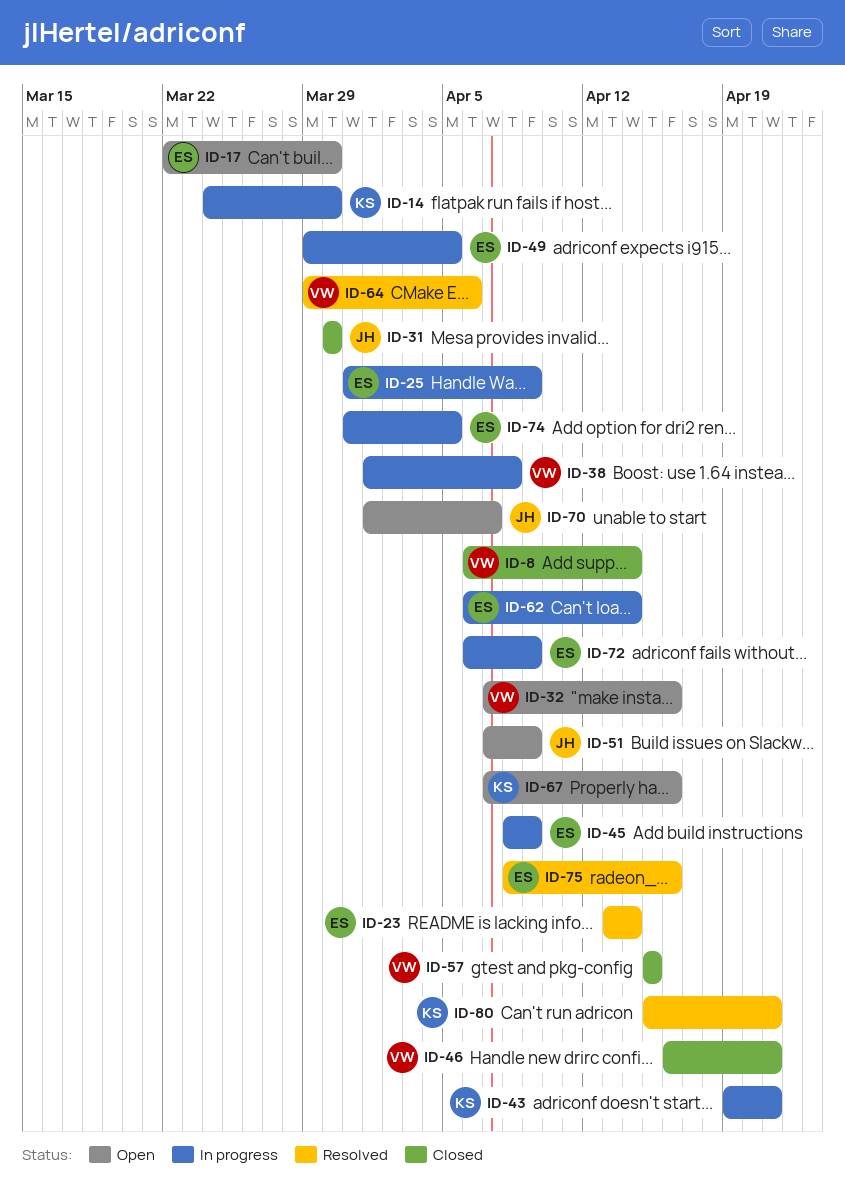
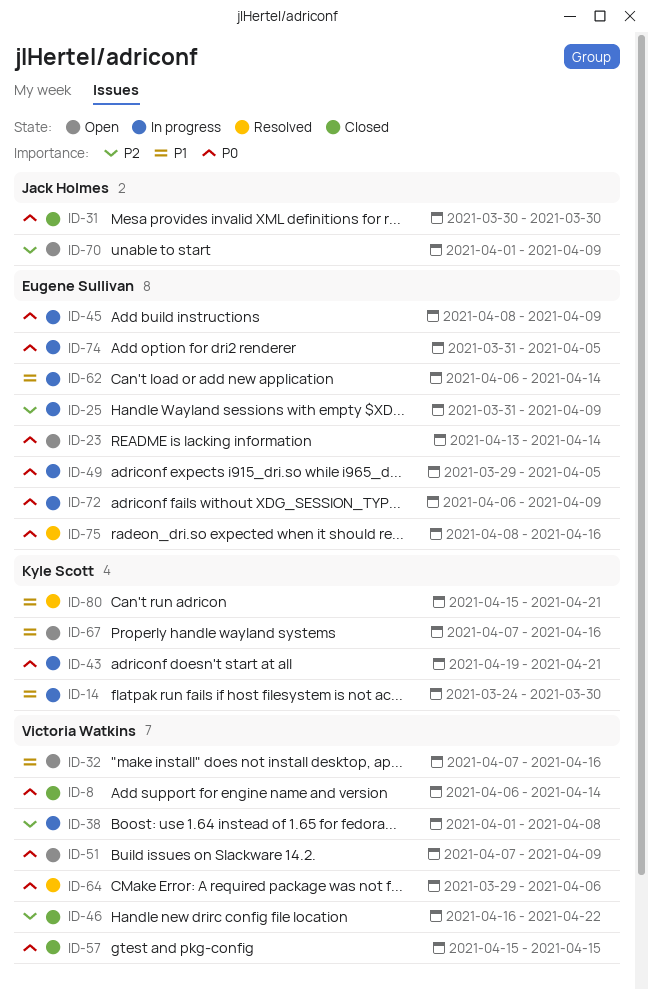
ID-17: present -> none
ID-23, status: Resolved -> Open
ID-46, due: Apr 21 -> Apr 22
ID-51, owner: Jack Holmes -> Victoria Watkins
ID-70, due: Apr 7 -> Apr 9

